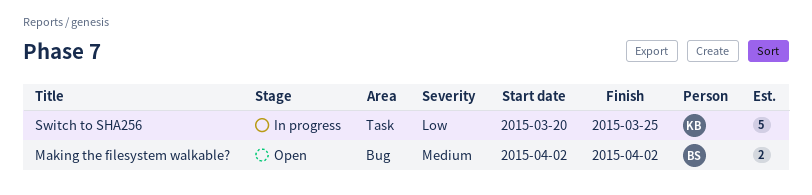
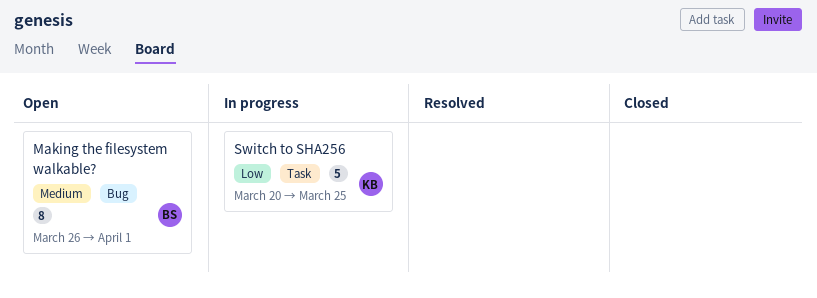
Making the filesystem walkable?, estimate: 2 -> 8
Making the filesystem walkable?, start: Apr 2 -> Mar 26
Making the filesystem walkable?, due: Apr 2 -> Apr 1

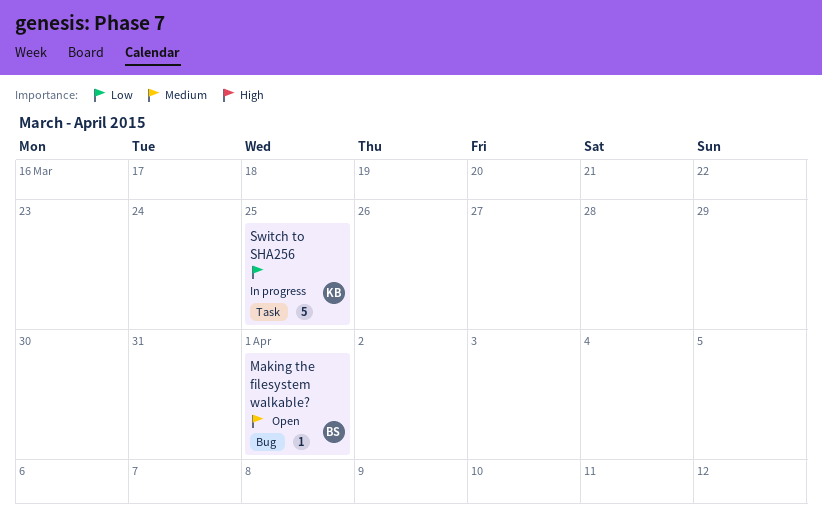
Making the filesystem walkable?, estimate: 8 -> 1

